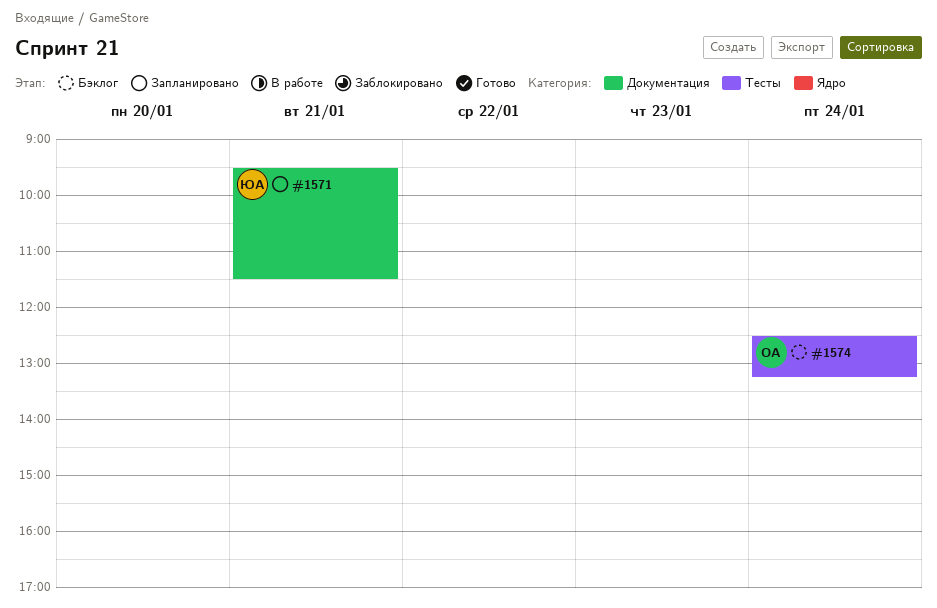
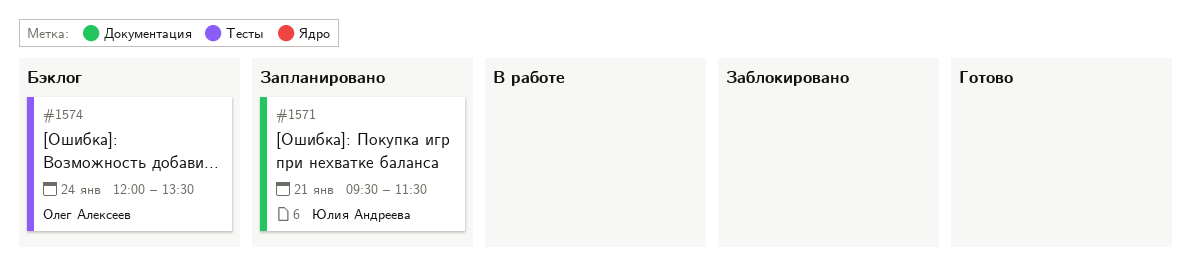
#1574, begins: 12:30 -> 12:00
#1574, ends: 13:15 -> 13:30

